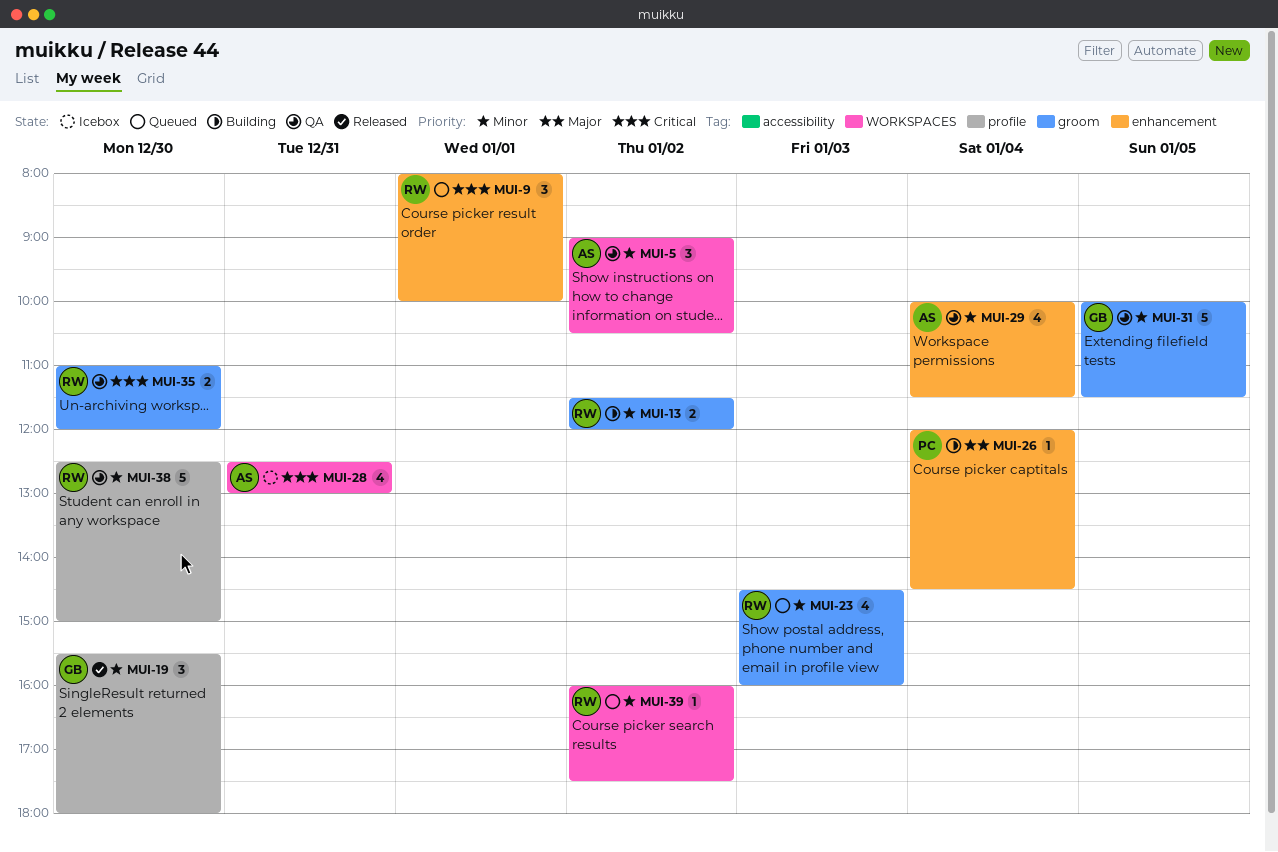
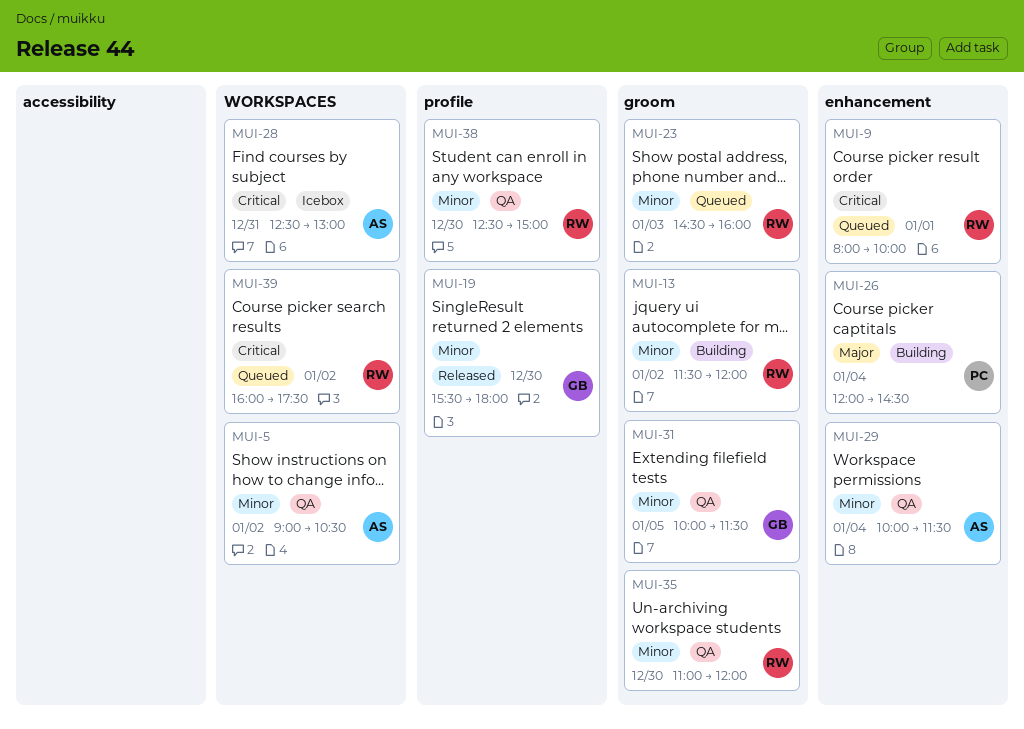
MUI-35, priority: Critical -> Minor
MUI-39, priority: Minor -> Critical

